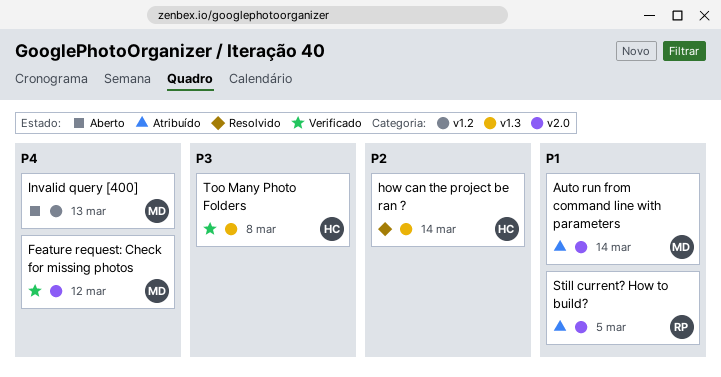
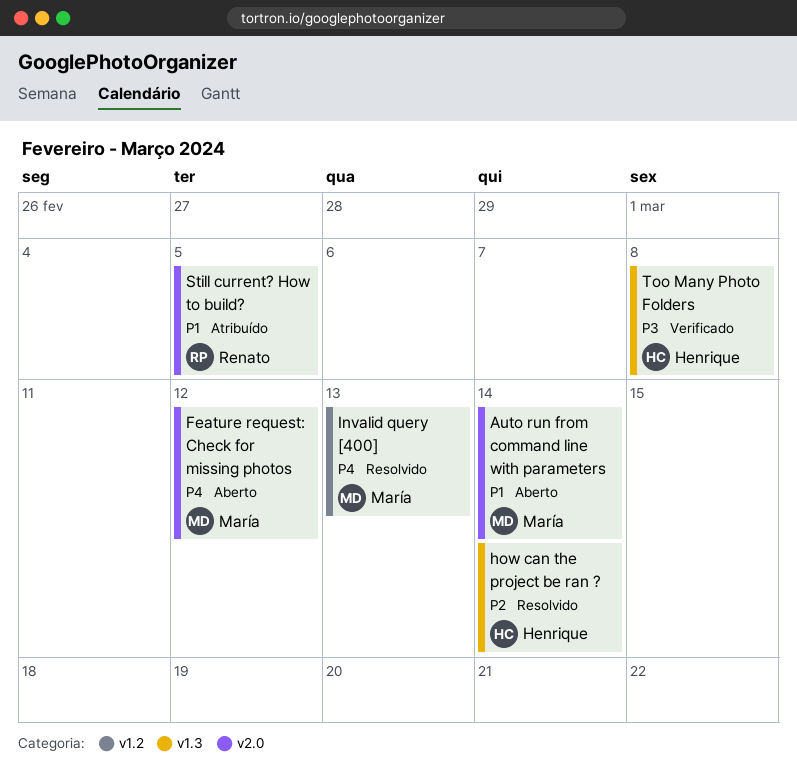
Auto run from command line with parameters, status: Atribuído -> Aberto
Feature request: Check for missing photos, status: Verificado -> Aberto
Invalid query [400], status: Aberto -> Resolvido

